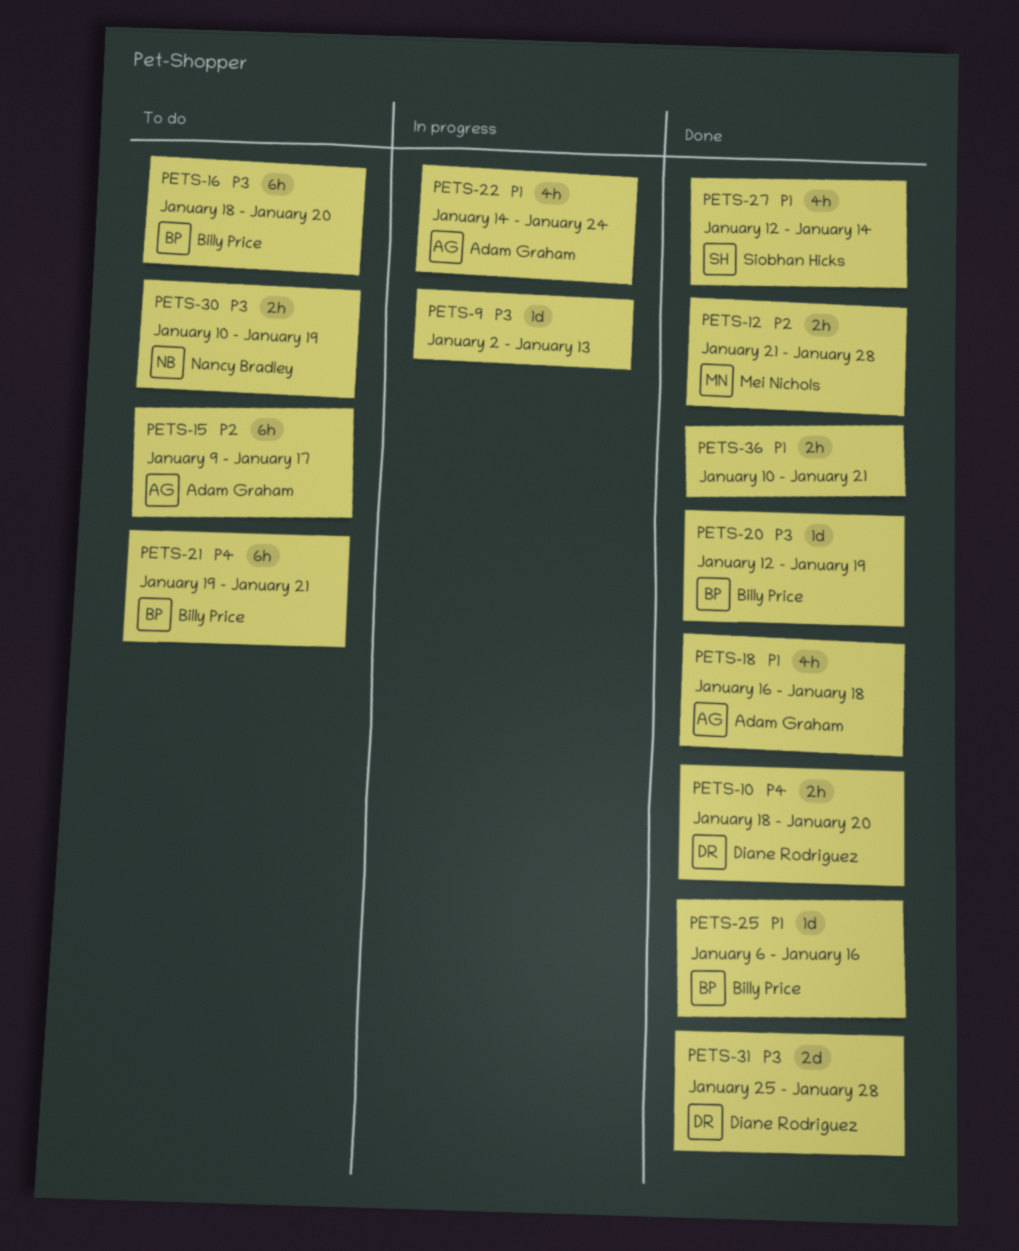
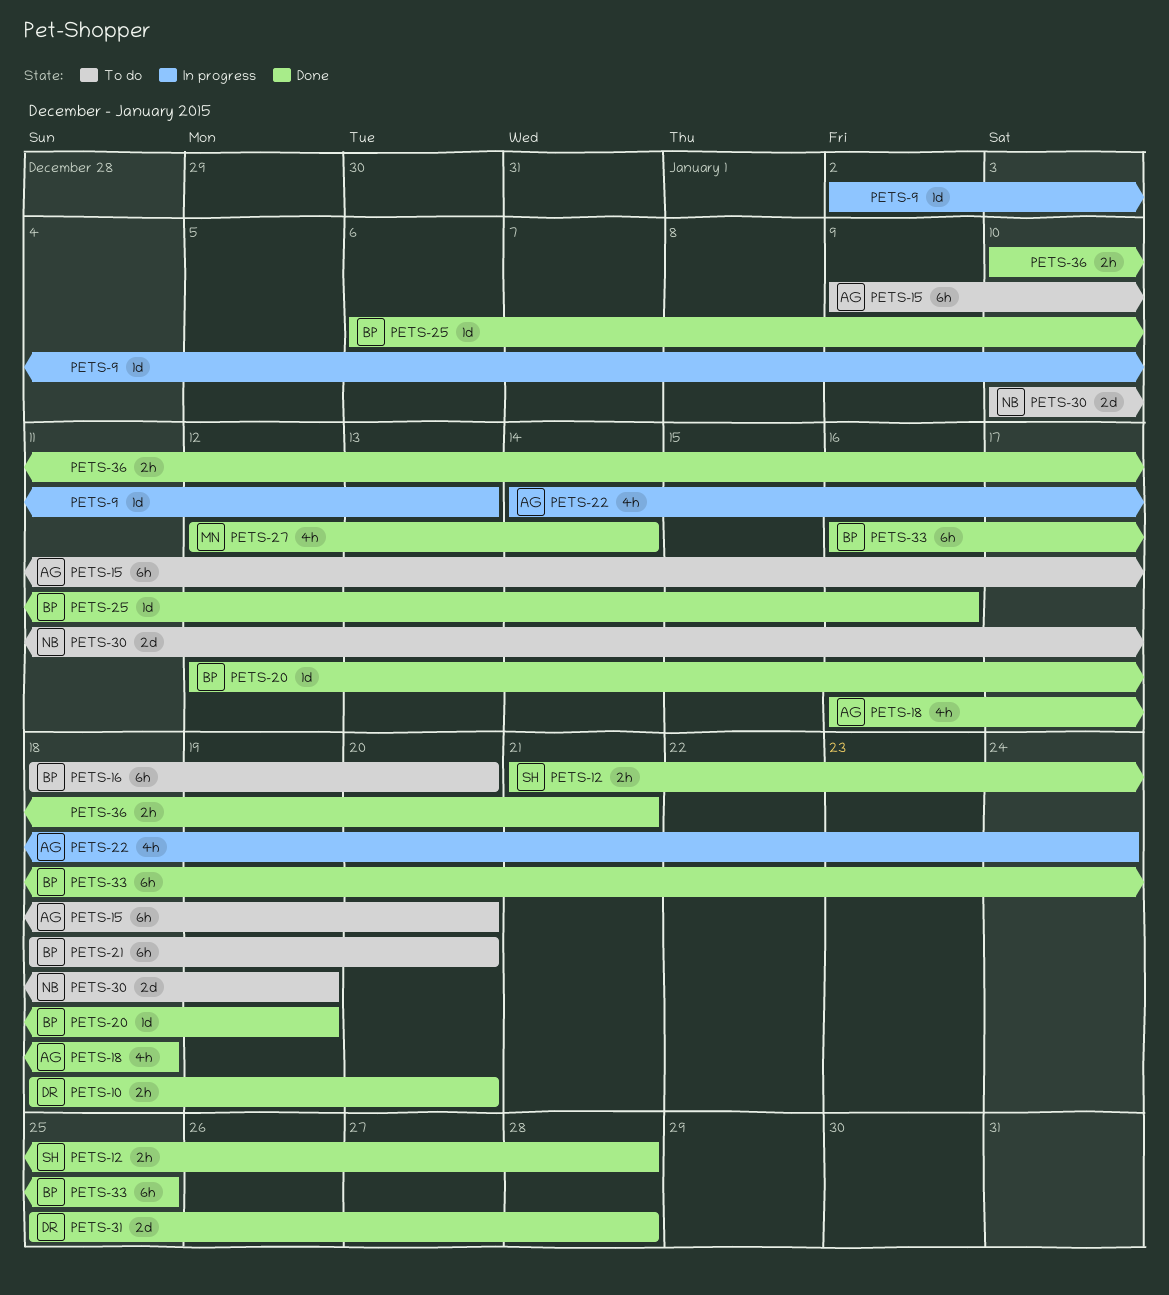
PETS-12, owner: Mei Nichols -> Siobhan Hicks
PETS-15, due: Jan 17 -> Jan 20
PETS-21, start: Jan 19 -> Jan 18
PETS-21, due: Jan 21 -> Jan 20
PETS-27, owner: Siobhan Hicks -> Mei Nichols
PETS-30, estimate: 2h -> 2d
PETS-33: none -> present

